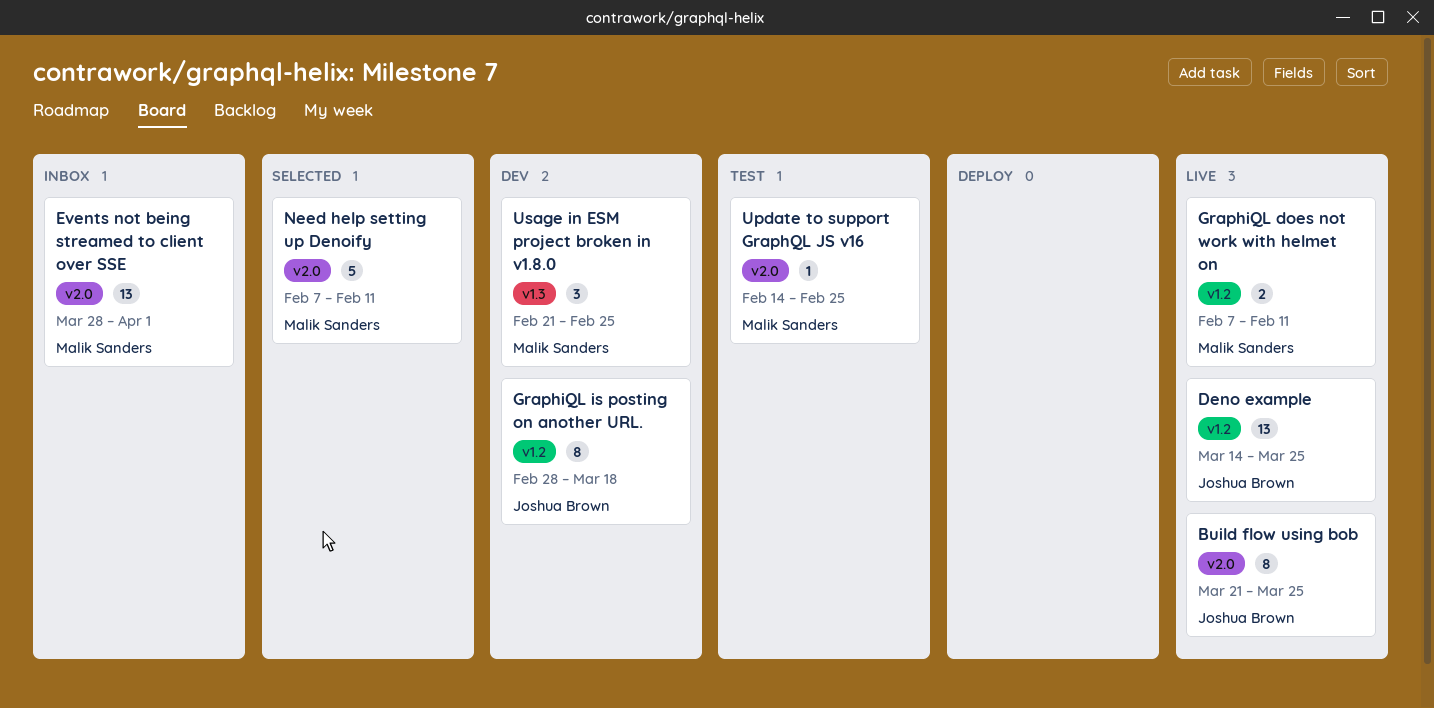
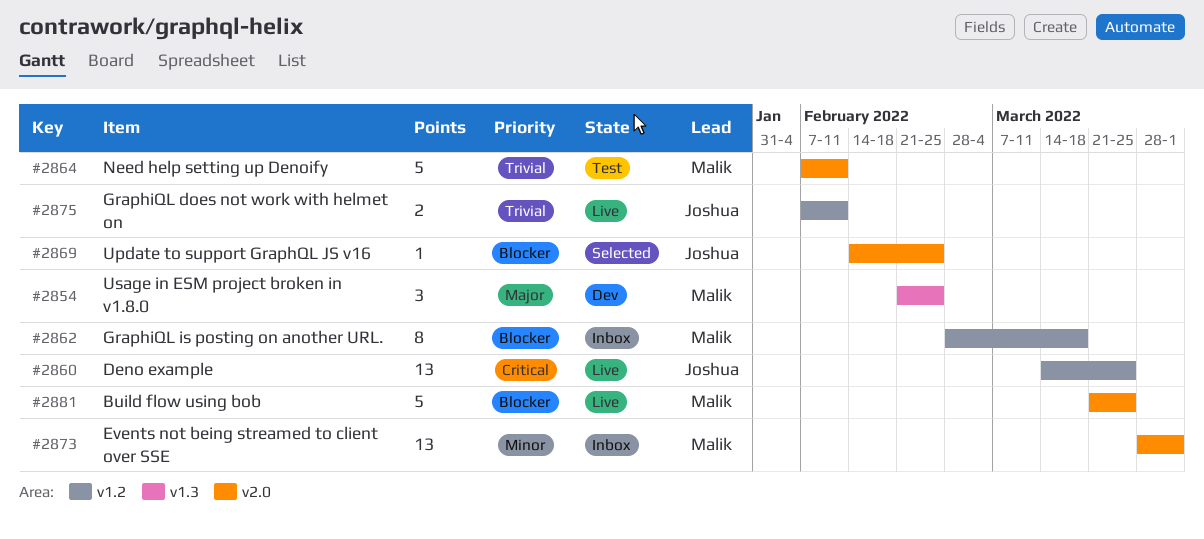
Build flow using bob, owner: Joshua Brown -> Malik Sanders
Build flow using bob, estimate: 8 -> 5
GraphiQL does not work with helmet on, owner: Malik Sanders -> Joshua Brown
GraphiQL is posting on another URL., status: Dev -> Inbox
GraphiQL is posting on another URL., owner: Joshua Brown -> Malik Sanders
Need help setting up Denoify, status: Selected -> Test
Update to support GraphQL JS v16, status: Test -> Selected
Update to support GraphQL JS v16, owner: Malik Sanders -> Joshua Brown

